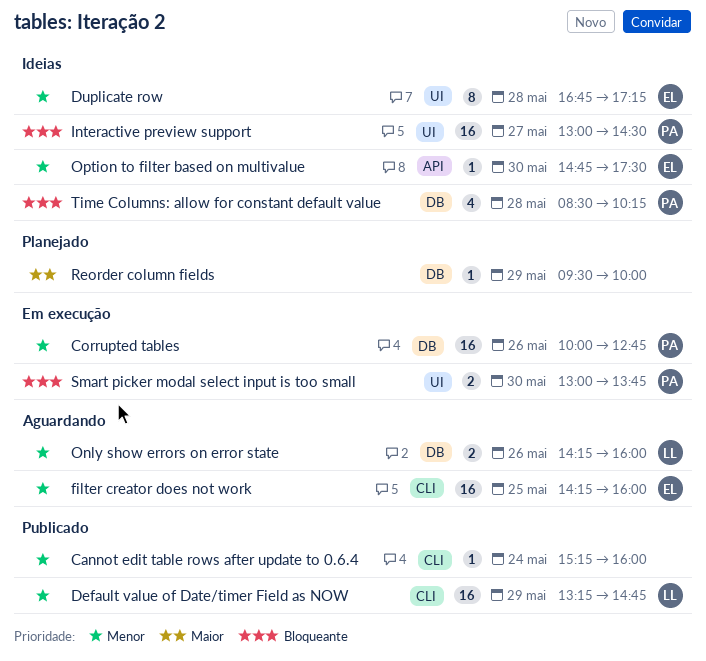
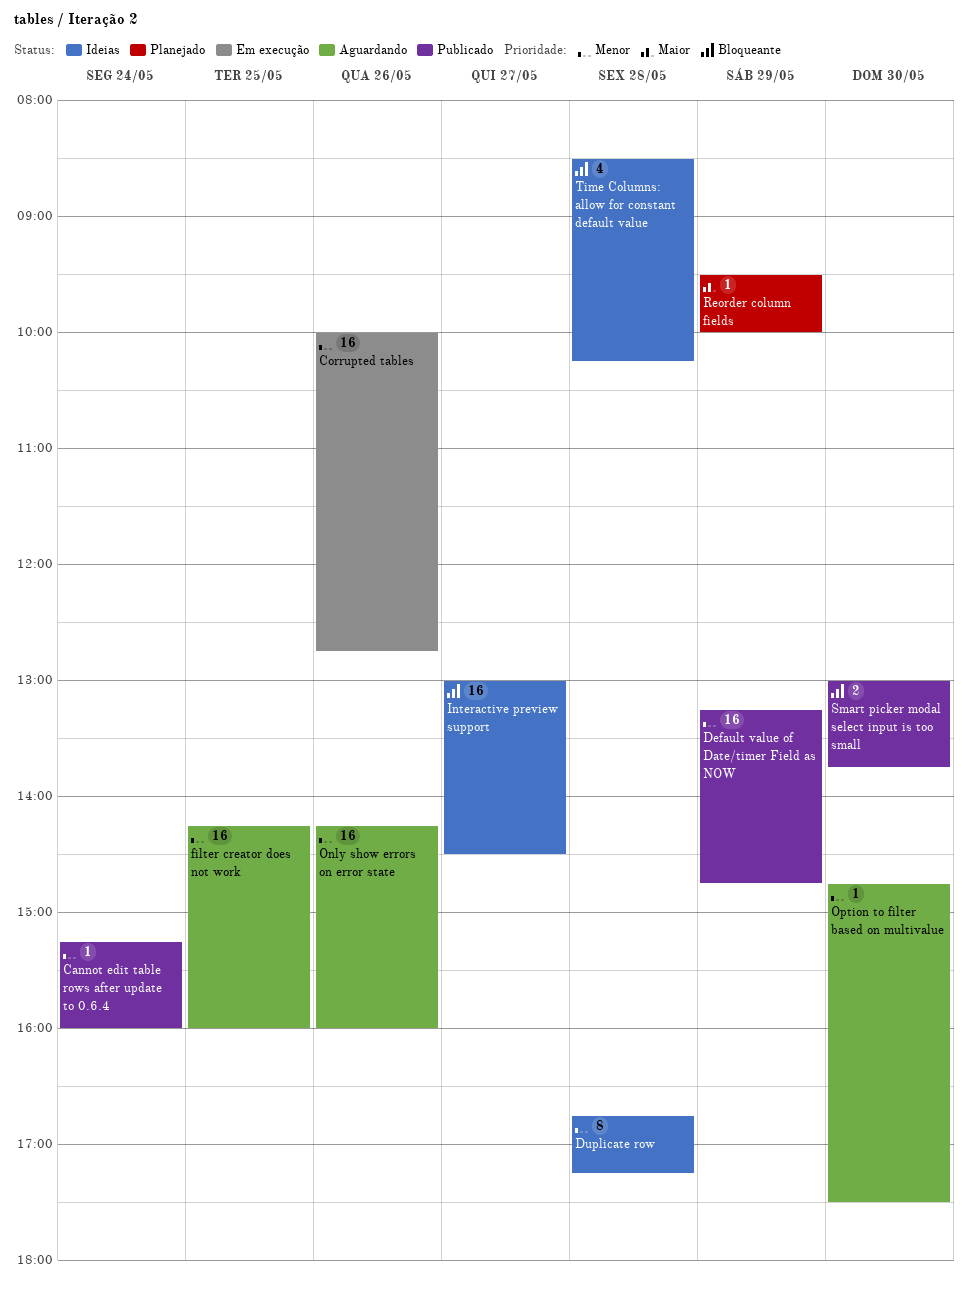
Only show errors on error state, estimate: 2 -> 16
Option to filter based on multivalue, status: Ideias -> Aguardando
Smart picker modal select input is too small, status: Em execução -> Publicado

